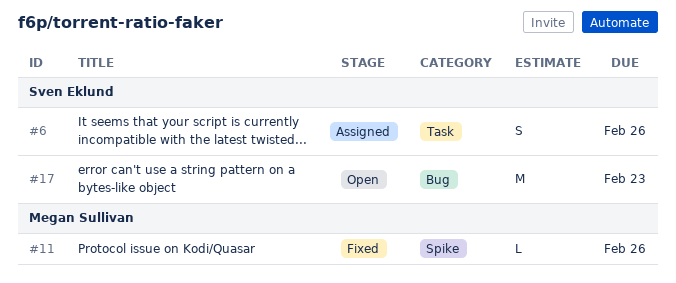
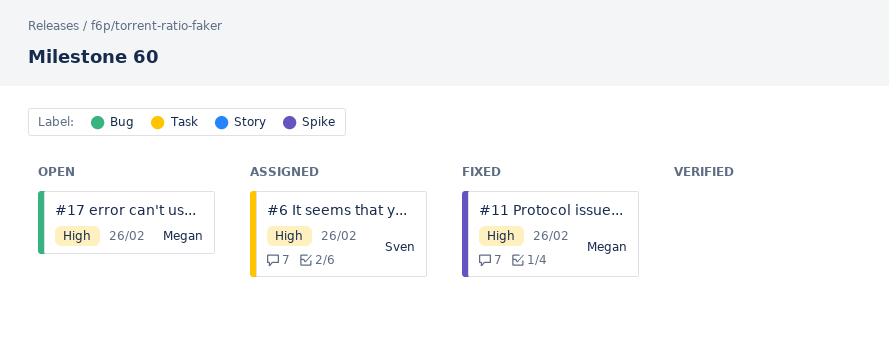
#17, owner: Sven Eklund -> Megan Sullivan
#17, due: Feb 23 -> Feb 26

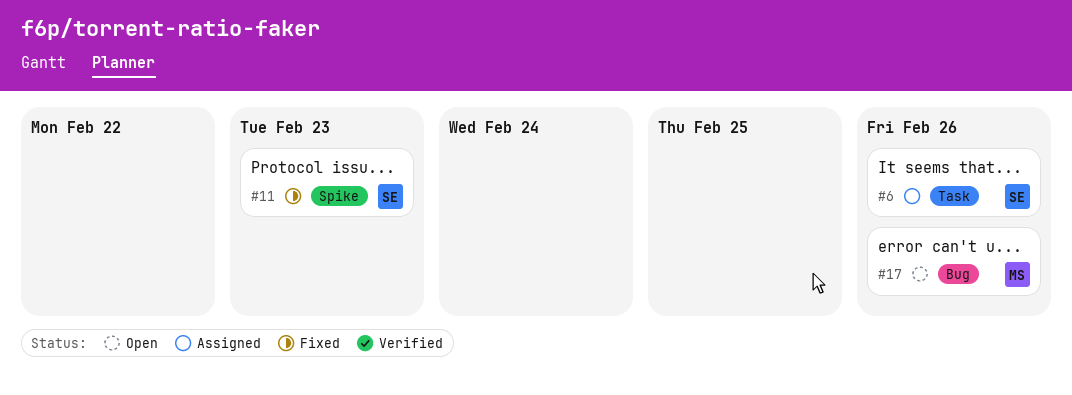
#11, owner: Megan -> Sven
#11, due: Feb 26 -> Feb 23

